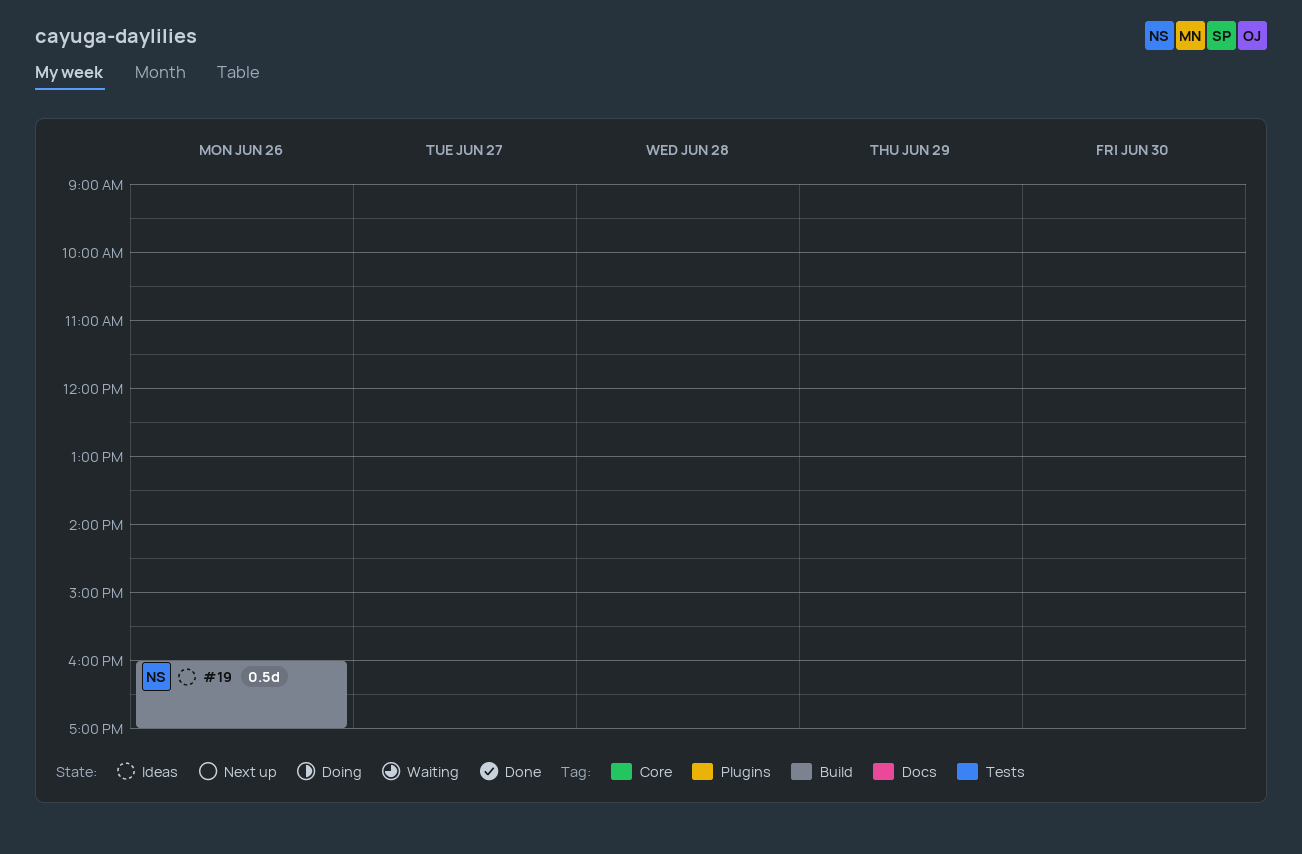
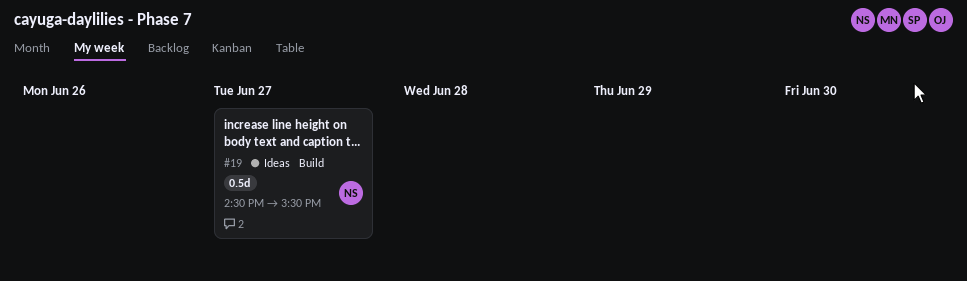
#19, day: Jun 26 -> Jun 27
#19, begins: 16:00 -> 14:30
#19, ends: 17:00 -> 15:30

